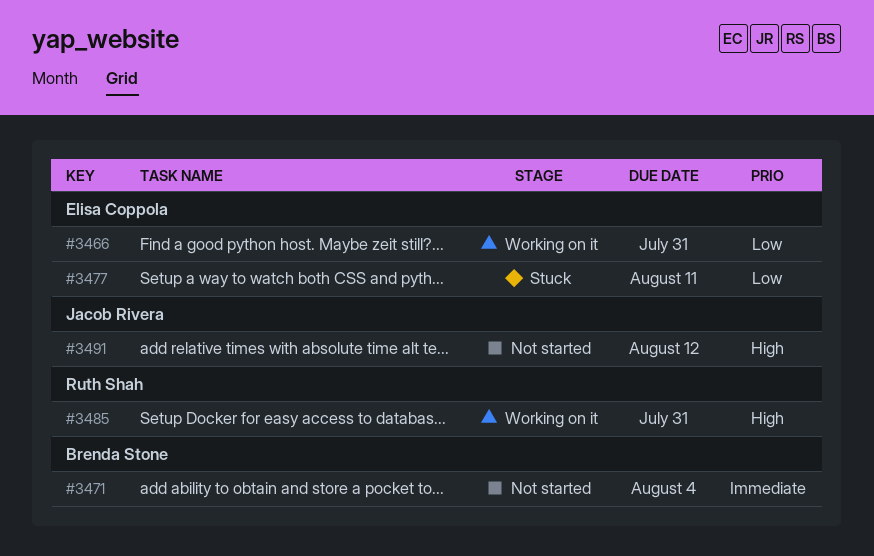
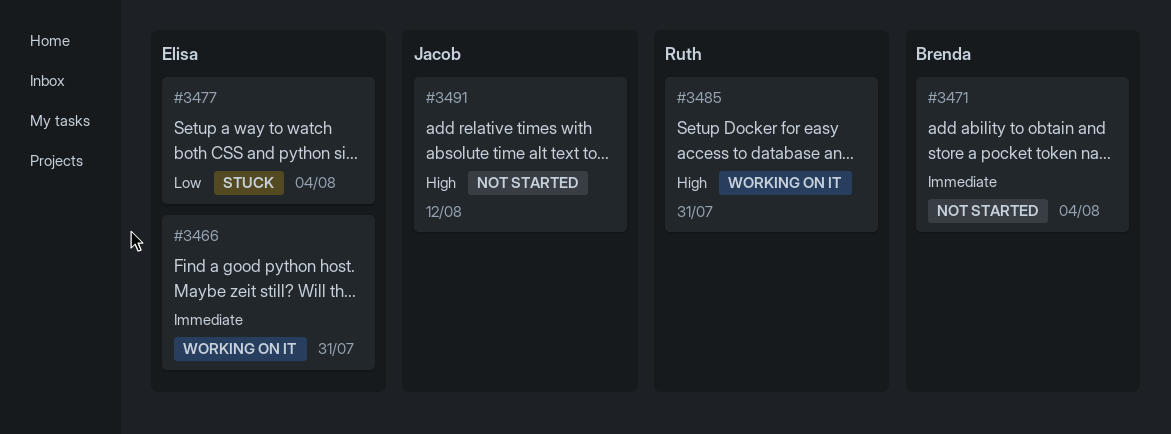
#3466, priority: Low -> Immediate
#3477, due: Aug 11 -> Aug 4

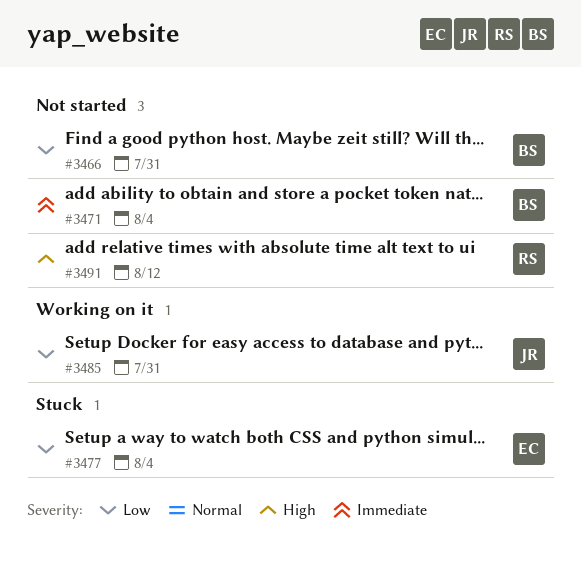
#3466, status: Working on it -> Not started
#3466, owner: Elisa -> Brenda
#3466, priority: Immediate -> Low
#3485, owner: Ruth -> Jacob
#3485, priority: High -> Low
#3491, owner: Jacob -> Ruth

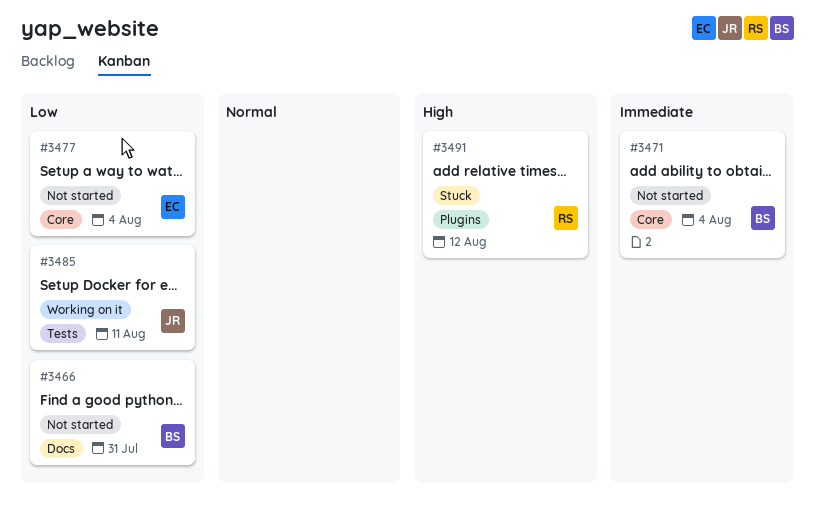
#3477, status: Stuck -> Not started
#3485, due: Jul 31 -> Aug 11
#3491, status: Not started -> Stuck

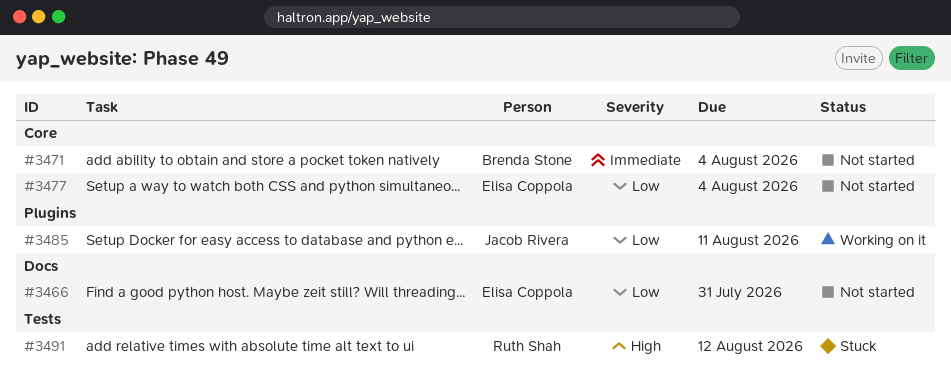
#3466, owner: Brenda Stone -> Elisa Coppola
#3485, label: Tests -> Plugins
#3491, label: Plugins -> Tests

